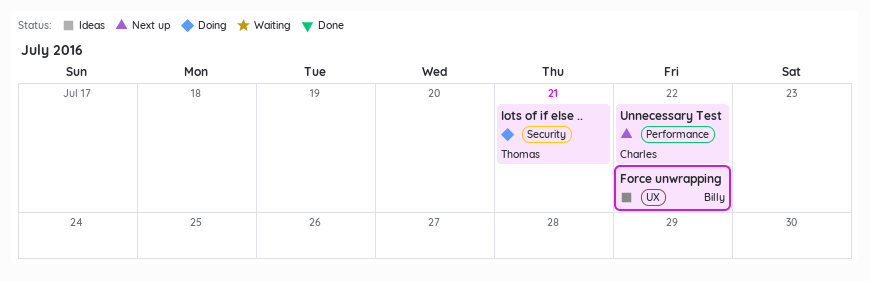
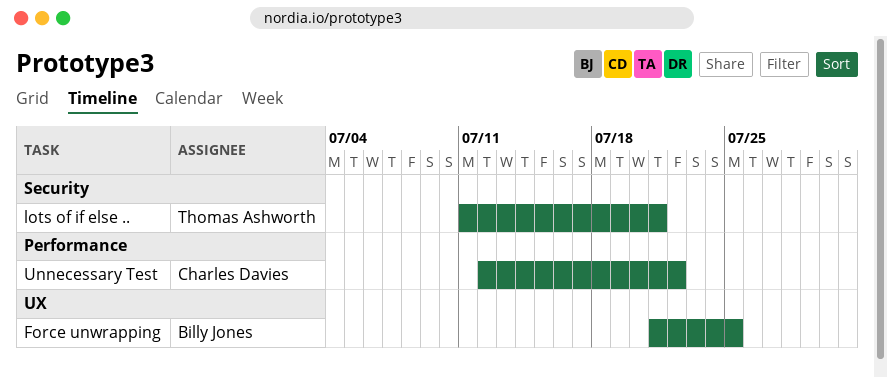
Force unwrapping, due: Jul 22 -> Jul 25

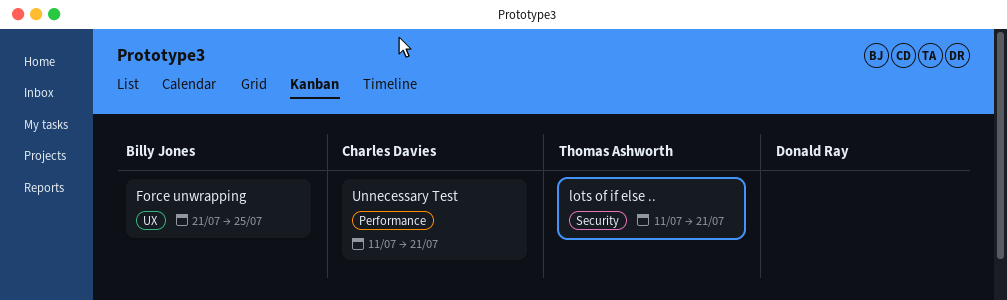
Unnecessary Test, start: Jul 12 -> Jul 11
Unnecessary Test, due: Jul 22 -> Jul 21

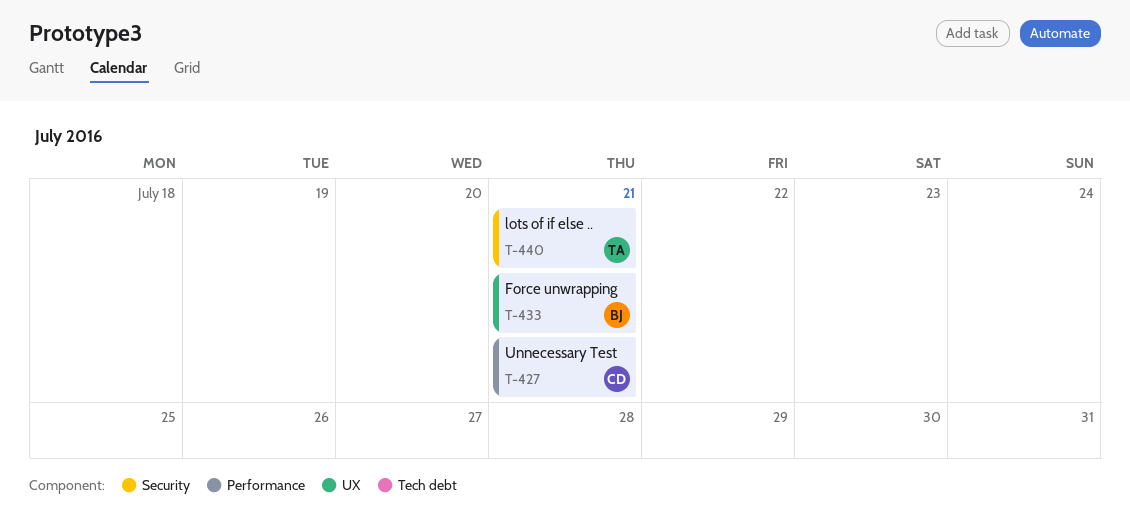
Force unwrapping, due: Jul 25 -> Jul 21

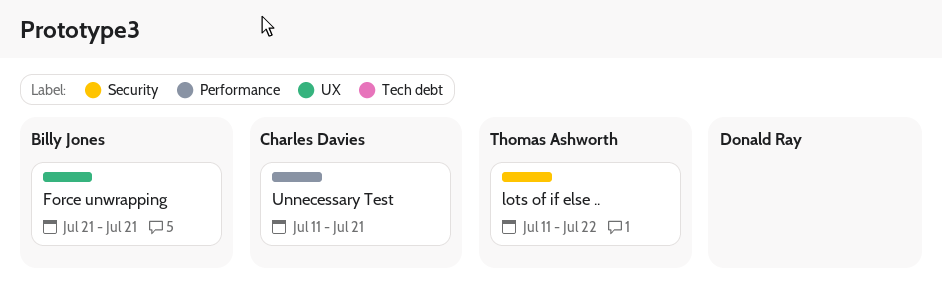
lots of if else .., due: Jul 21 -> Jul 22

